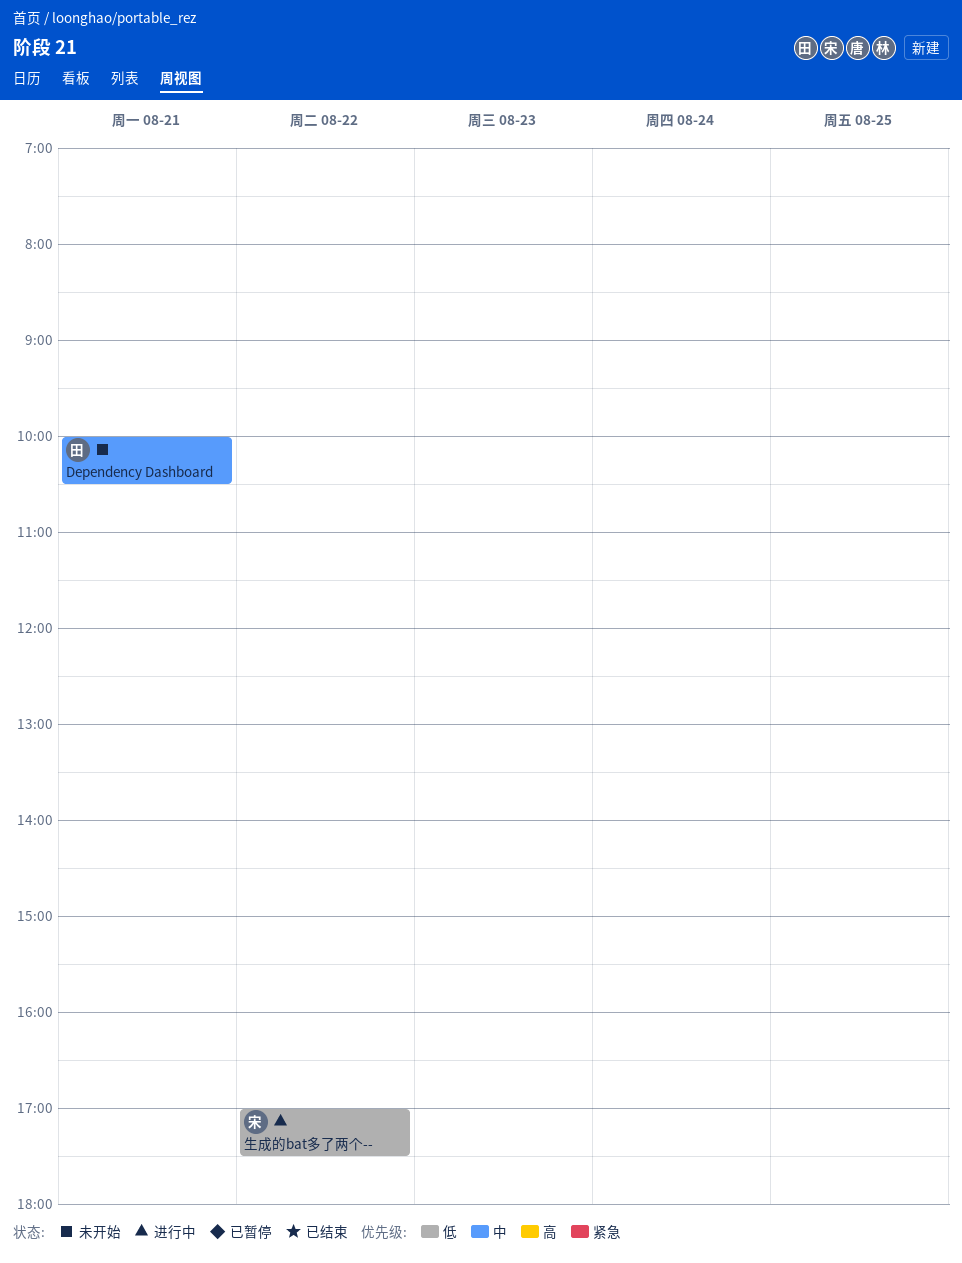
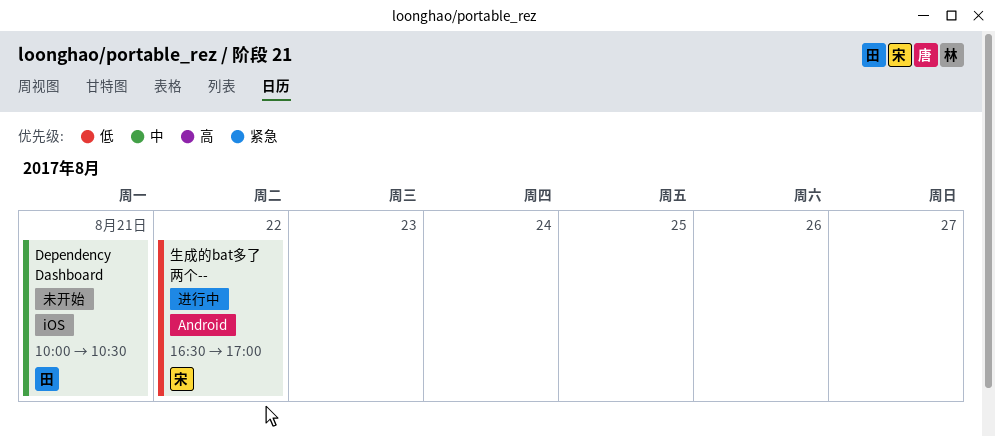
生成的bat多了两个--, begins: 17:00 -> 16:30
生成的bat多了两个--, ends: 17:30 -> 17:00

